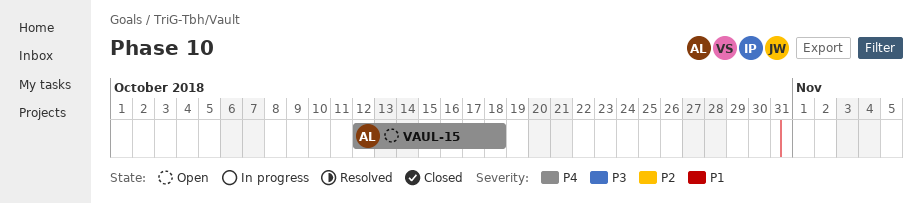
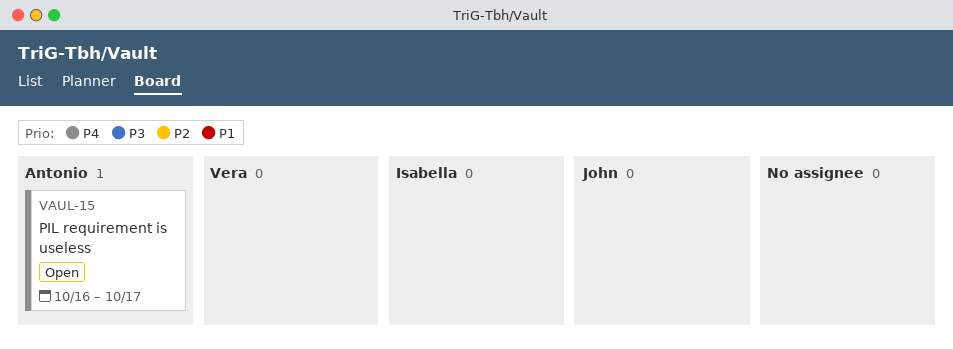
VAUL-15, start: Oct 12 -> Oct 16
VAUL-15, due: Oct 18 -> Oct 17

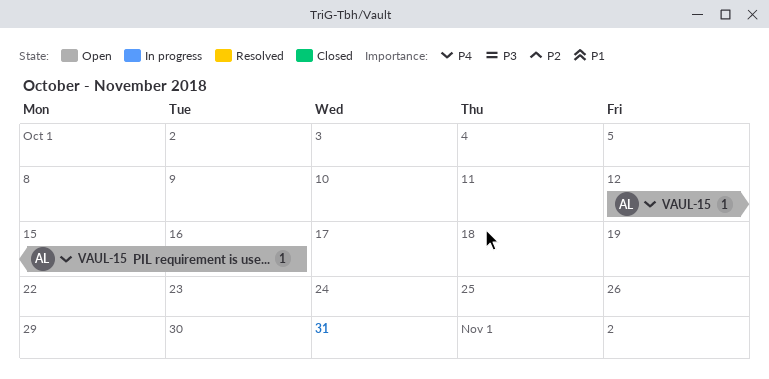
VAUL-15, start: Oct 16 -> Oct 12
VAUL-15, due: Oct 17 -> Oct 16

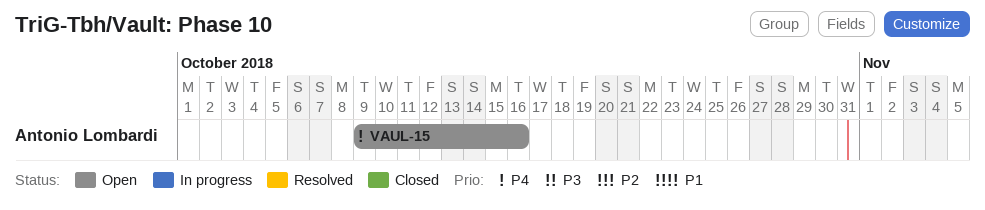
VAUL-15, start: Oct 12 -> Oct 9

